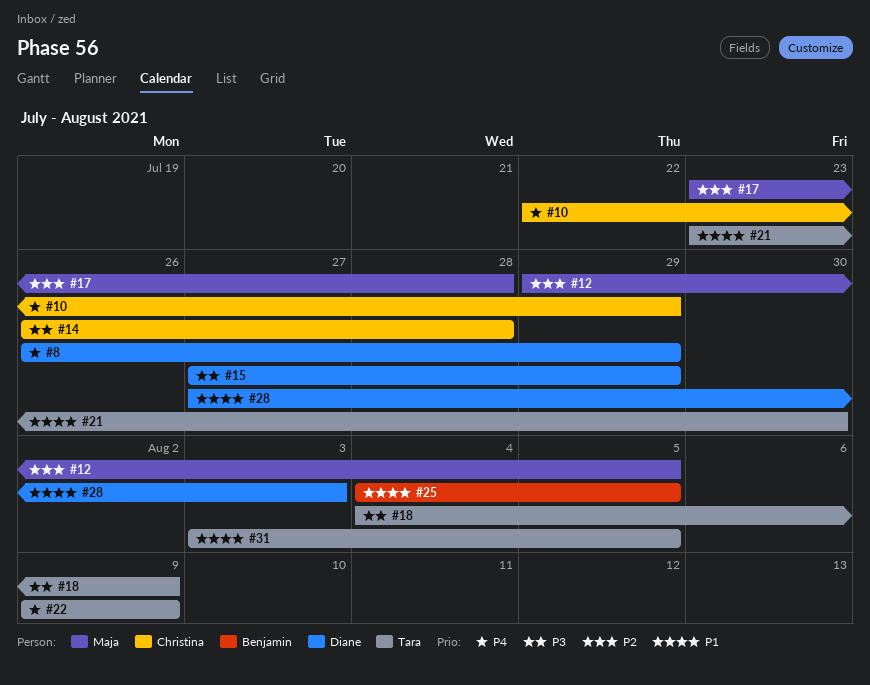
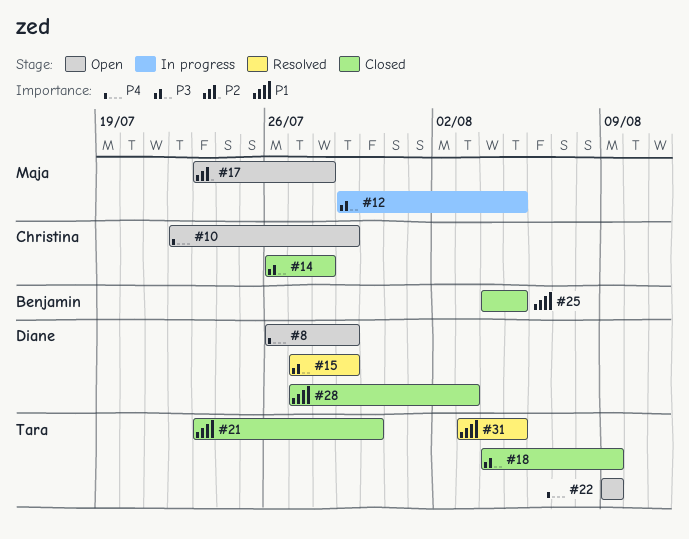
#12, priority: P2 -> P3

